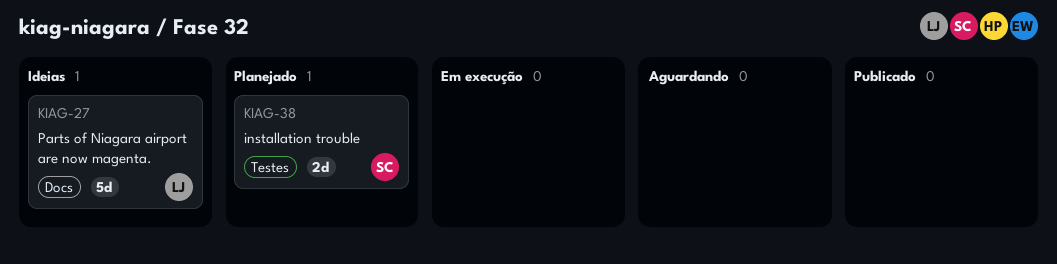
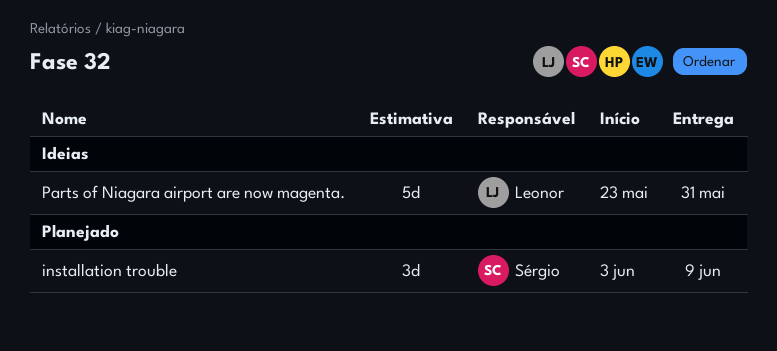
installation trouble, estimate: 2d -> 3d

